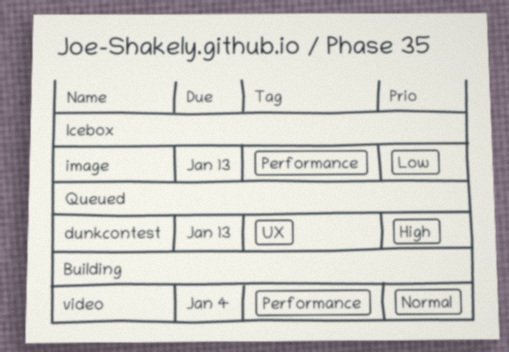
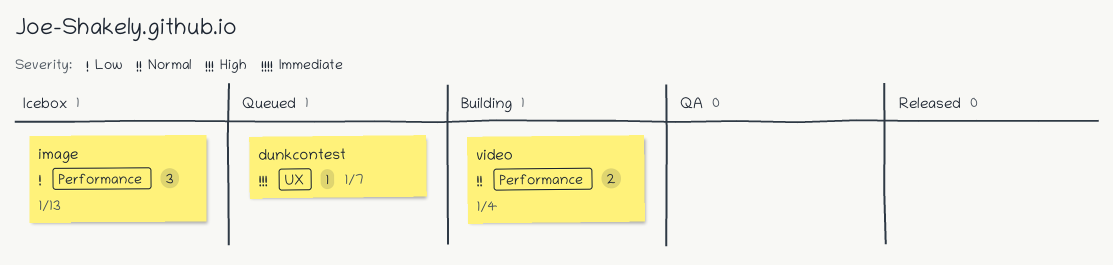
dunkcontest, due: Jan 13 -> Jan 7

